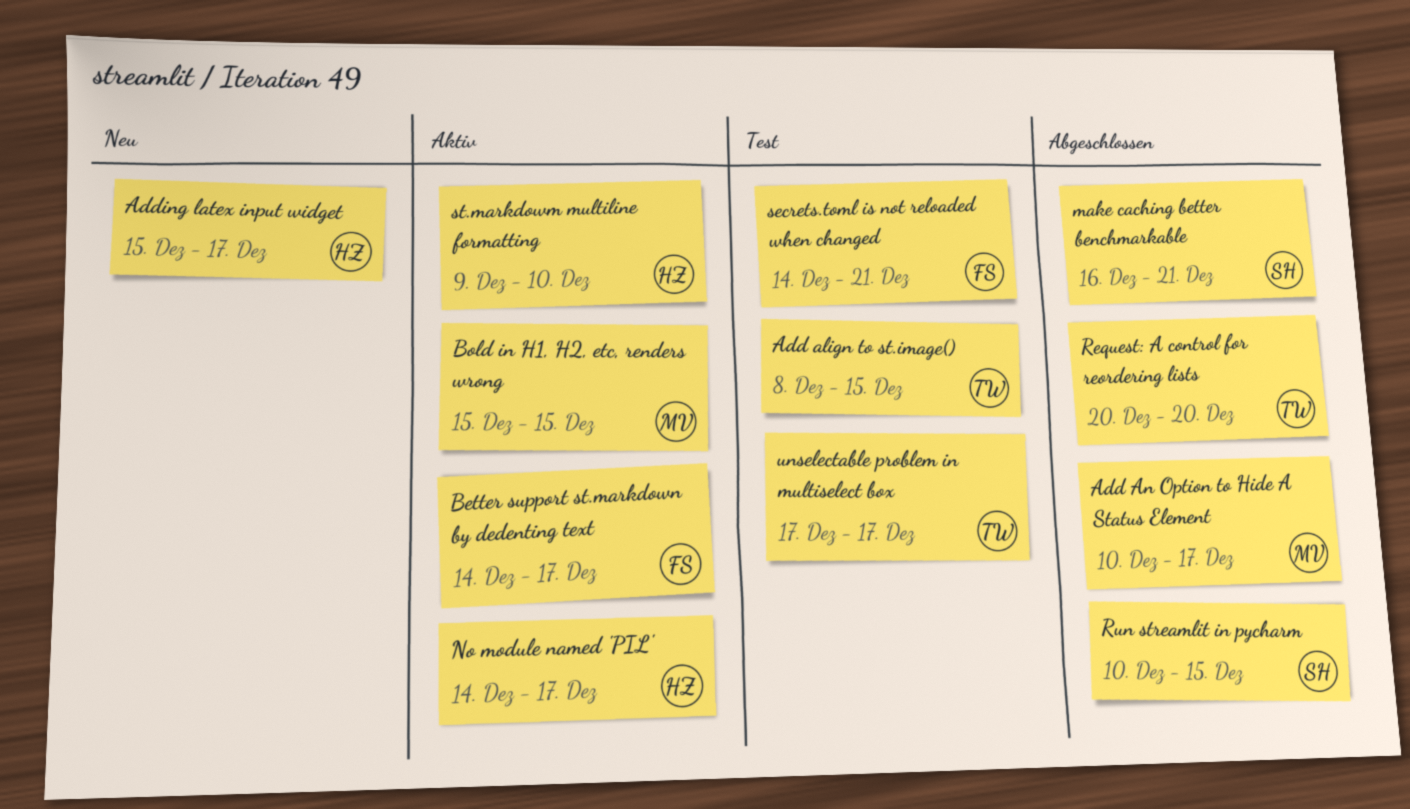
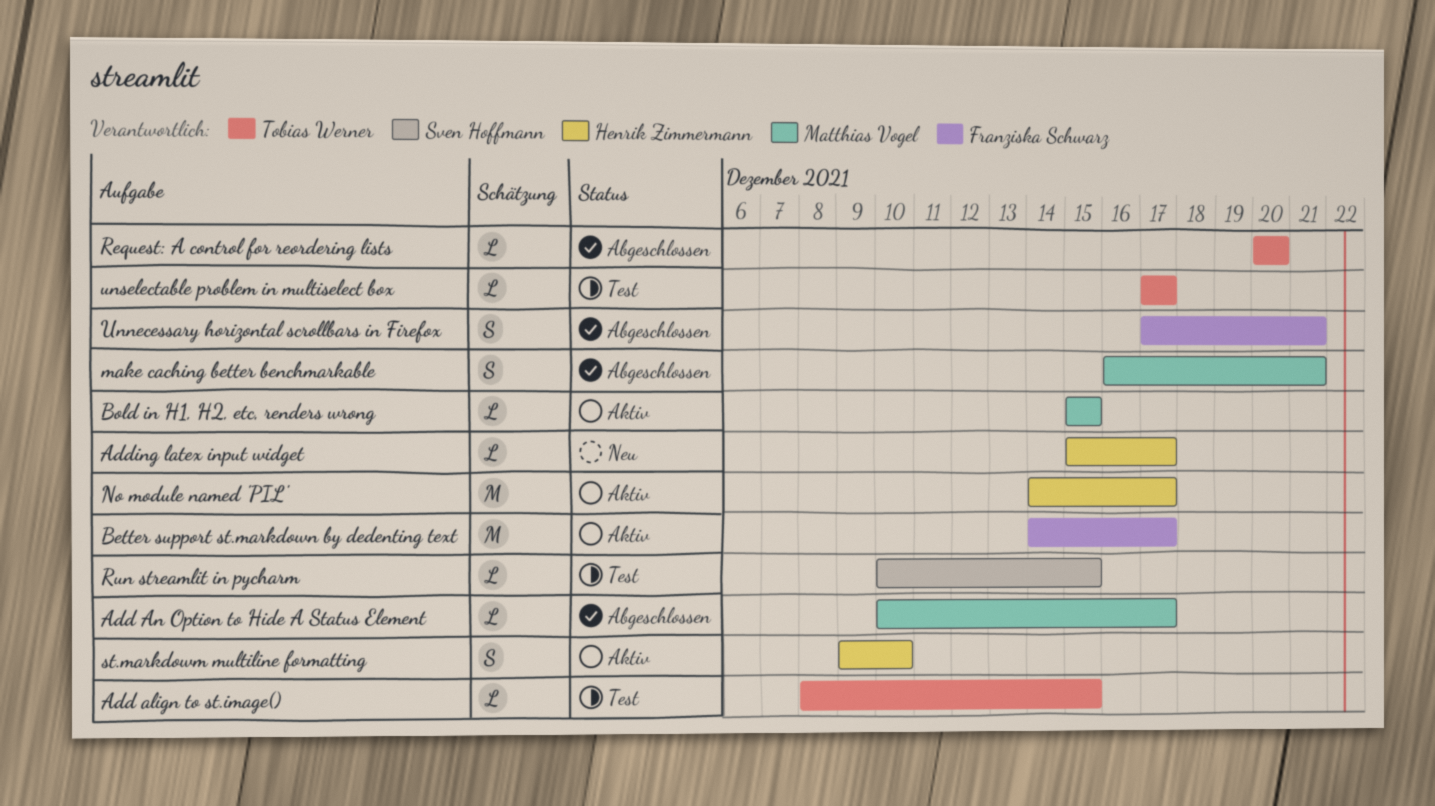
make caching better benchmarkable, owner: Sven Hoffmann -> Matthias Vogel
Run streamlit in pycharm, status: Abgeschlossen -> Test
secrets.toml is not reloaded when changed: present -> none
Unnecessary horizontal scrollbars in Firefox: none -> present

